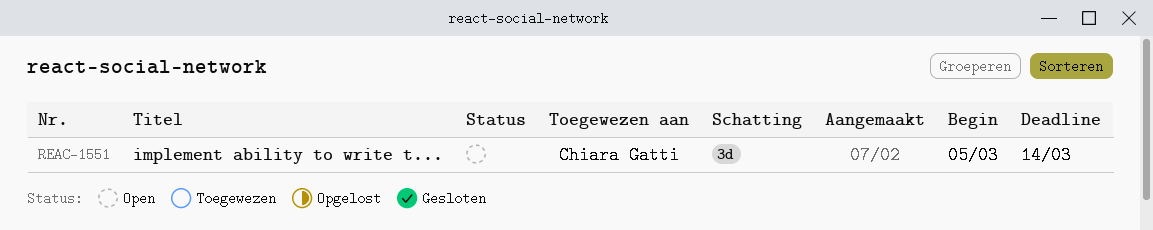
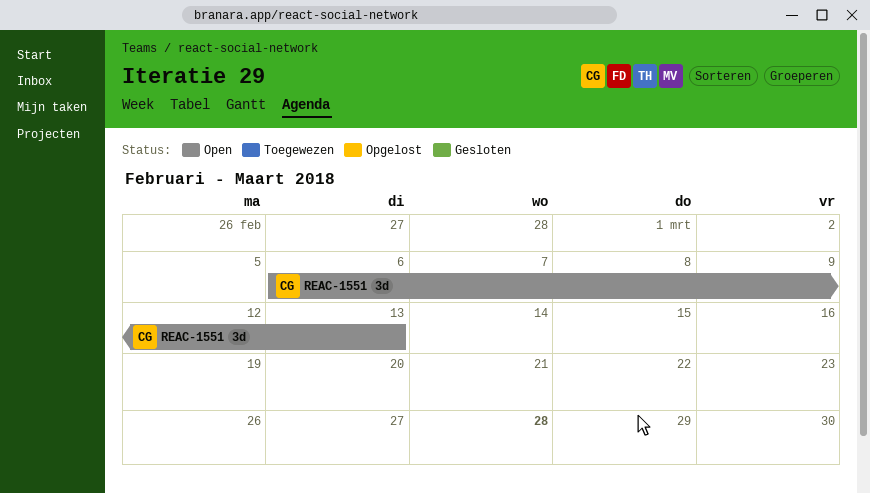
REAC-1551, start: Mar 5 -> Mar 6
REAC-1551, due: Mar 14 -> Mar 13

